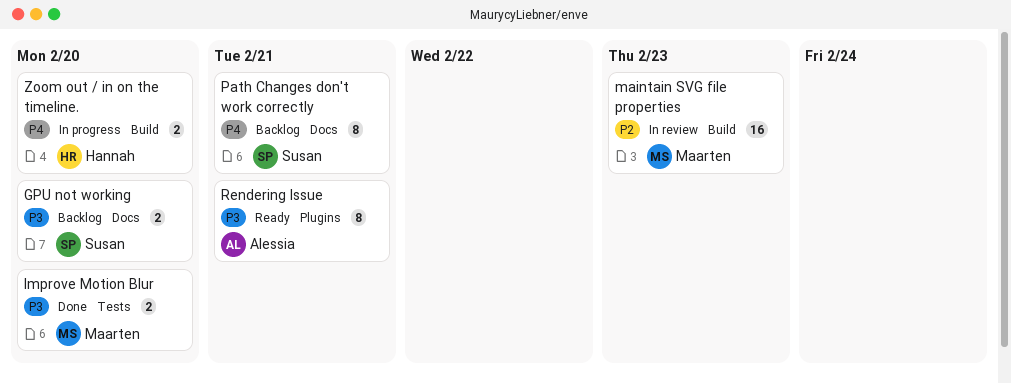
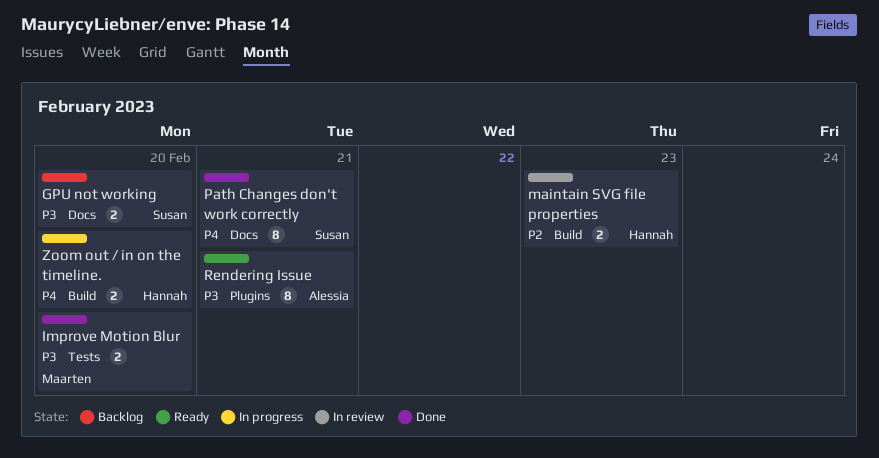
maintain SVG file properties, owner: Maarten -> Hannah
maintain SVG file properties, estimate: 16 -> 2
Path Changes don't work correctly, status: Backlog -> Done

